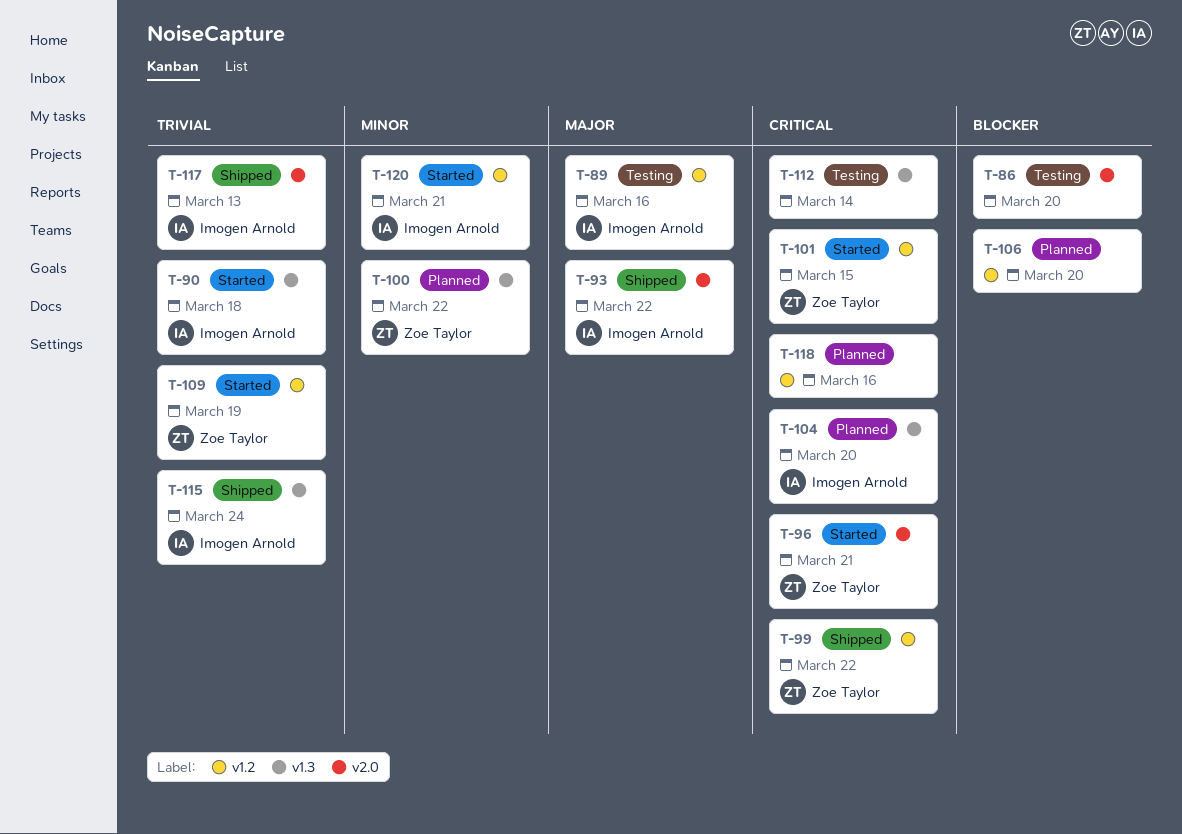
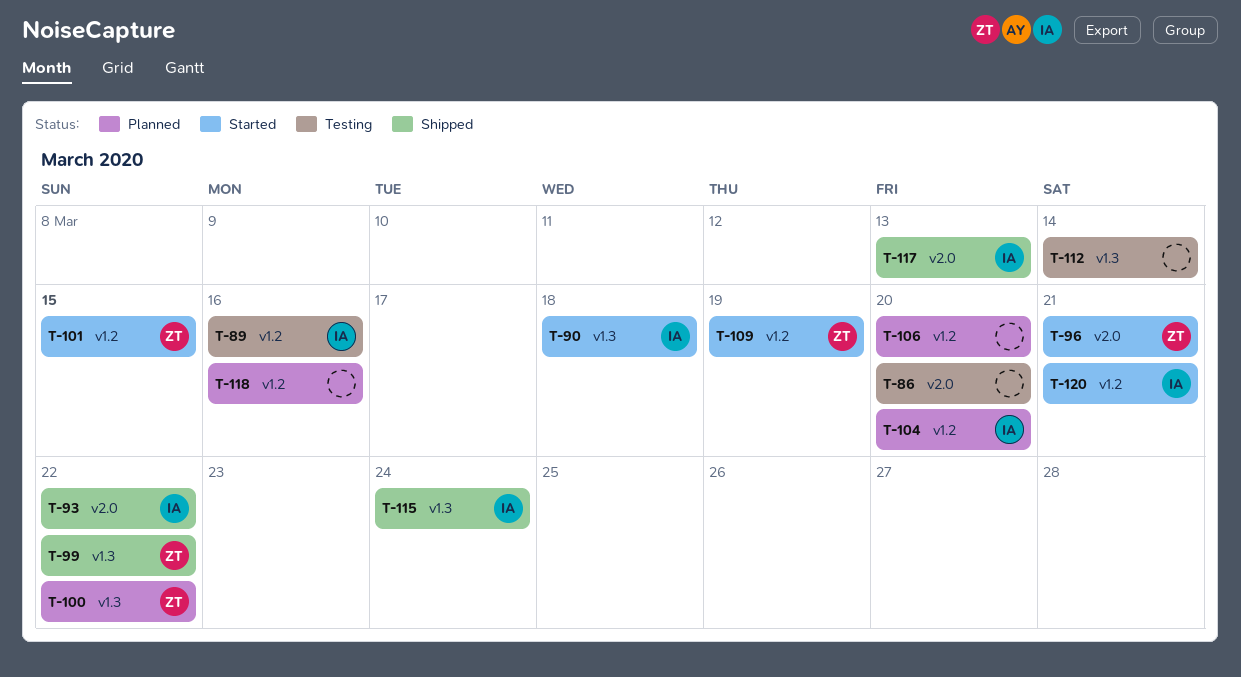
T-99, label: v1.2 -> v1.3
T-104, label: v1.3 -> v1.2

